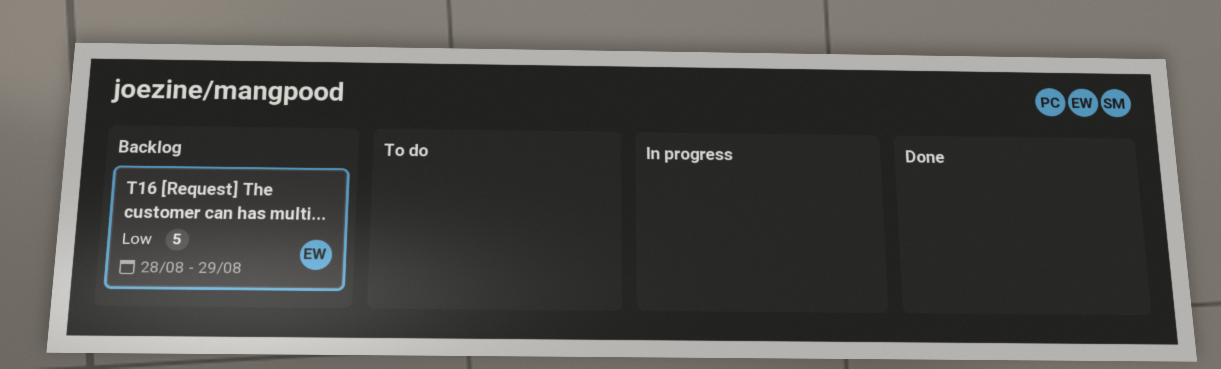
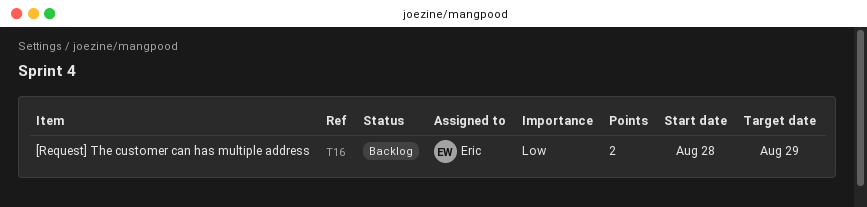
T16, estimate: 5 -> 2

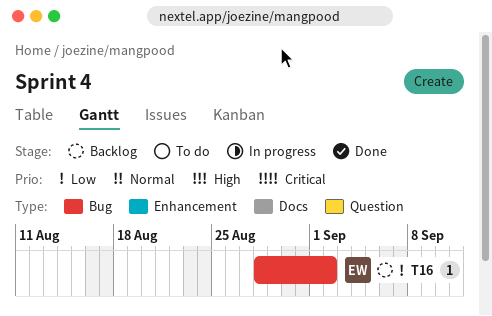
T16, estimate: 2 -> 1
T16, due: Aug 29 -> Sep 2

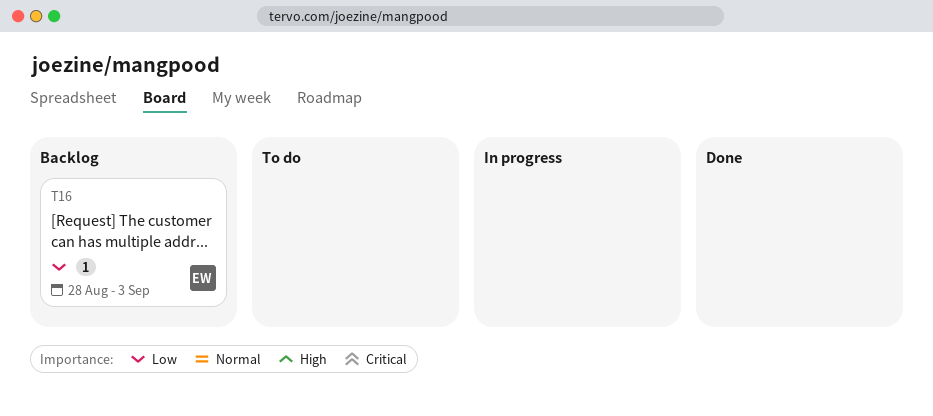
T16, due: Sep 2 -> Sep 3

